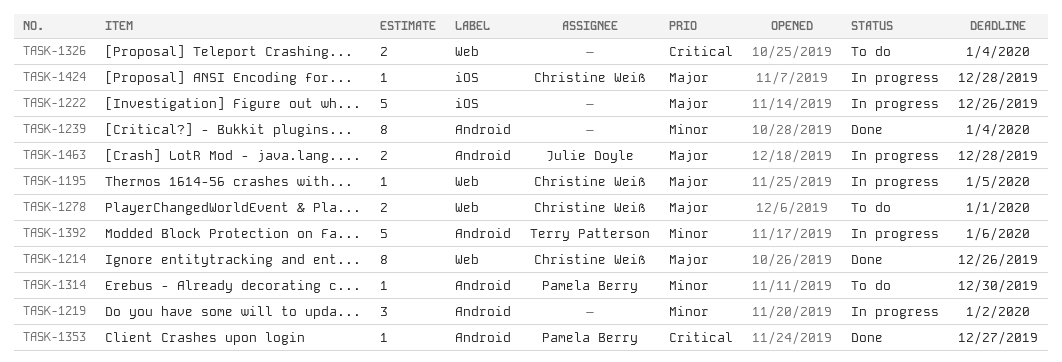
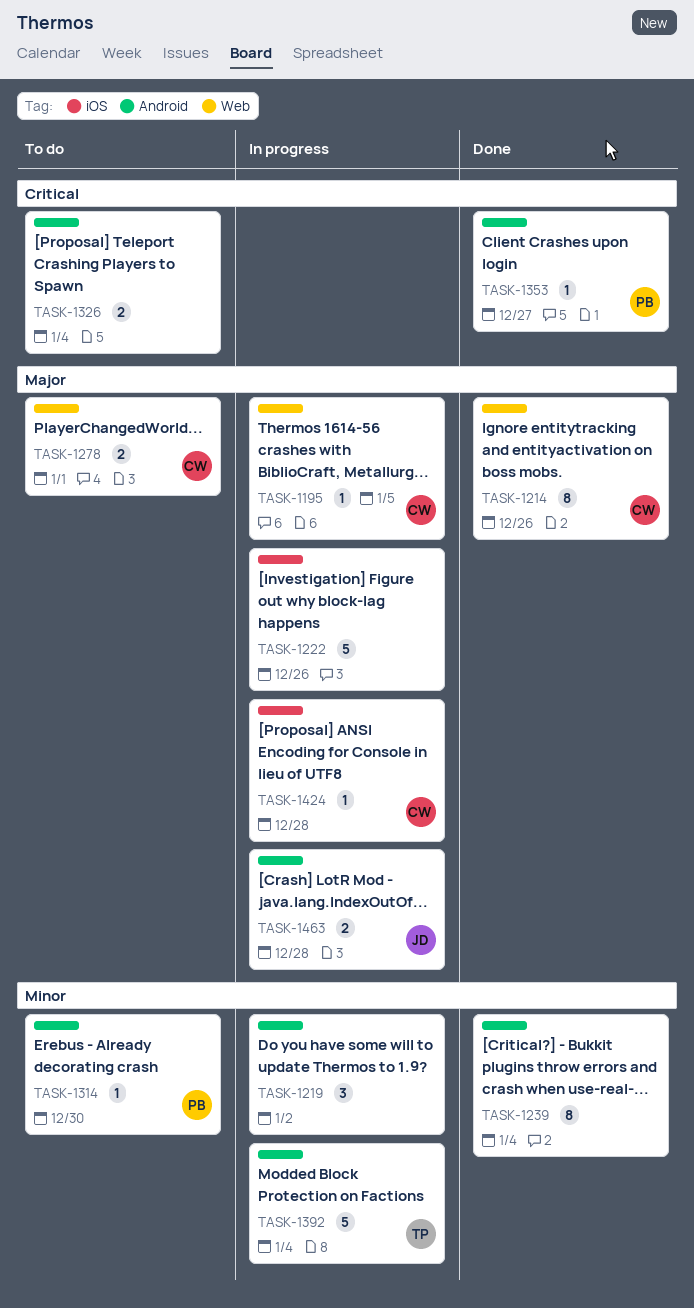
TASK-1326, label: Web -> Android
TASK-1392, due: Jan 6 -> Jan 4

